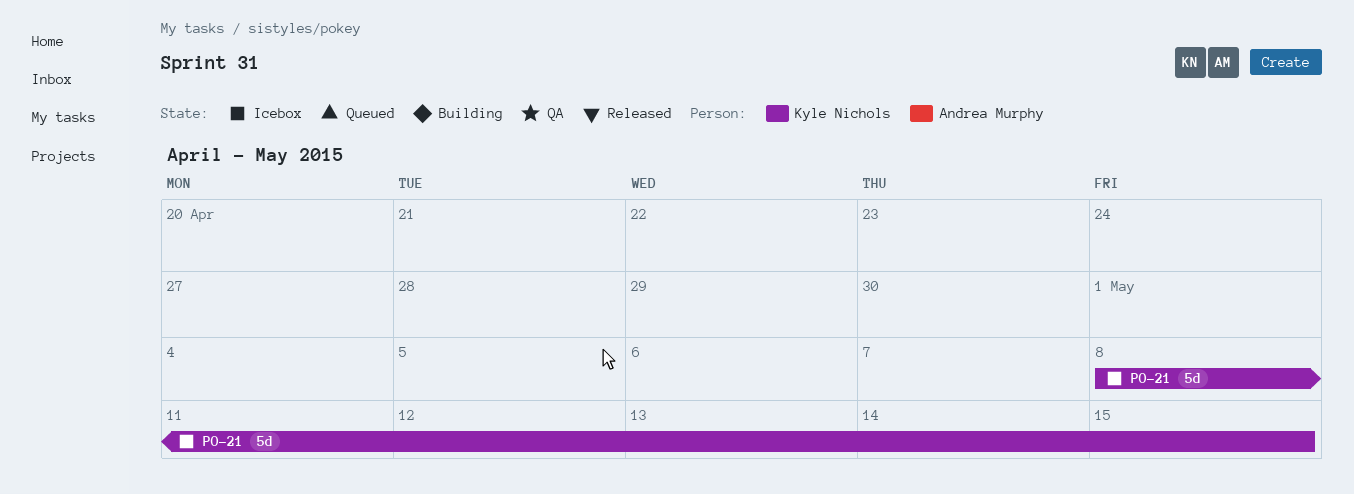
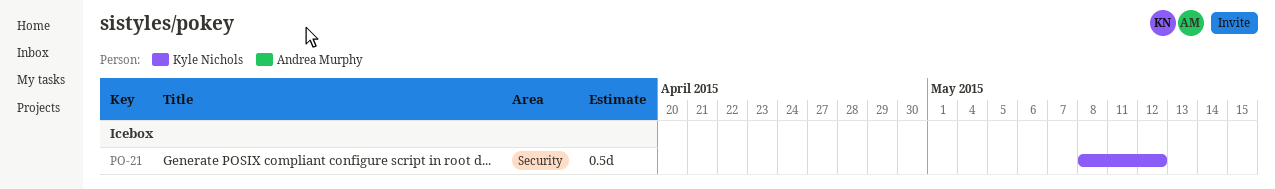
PO-21, estimate: 5d -> 0.5d
PO-21, due: May 15 -> May 12

